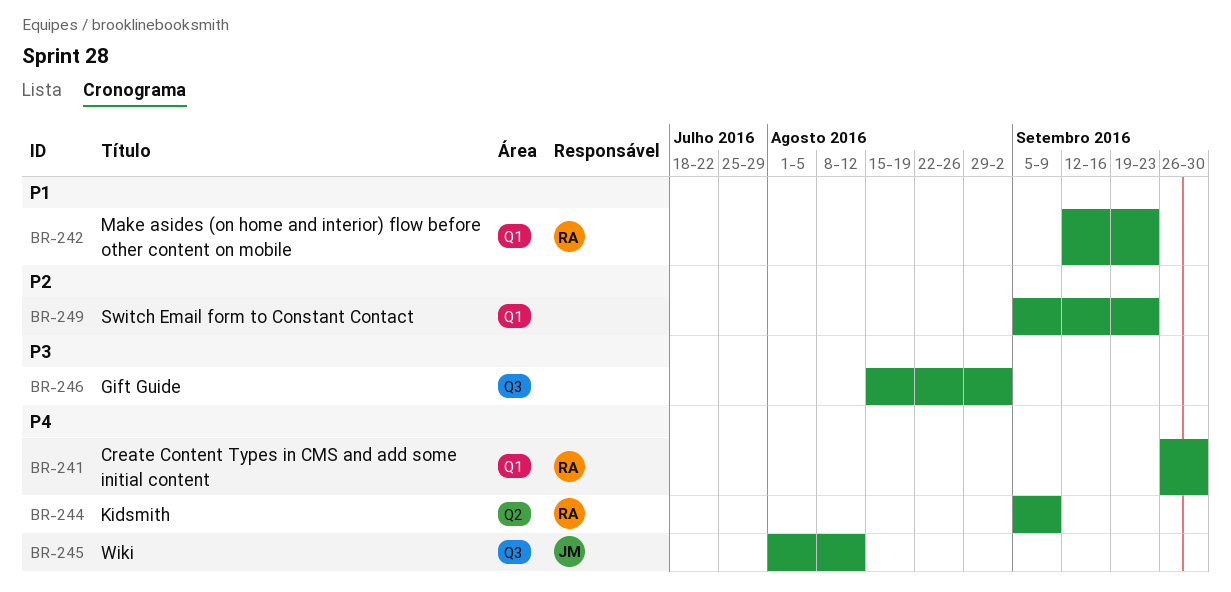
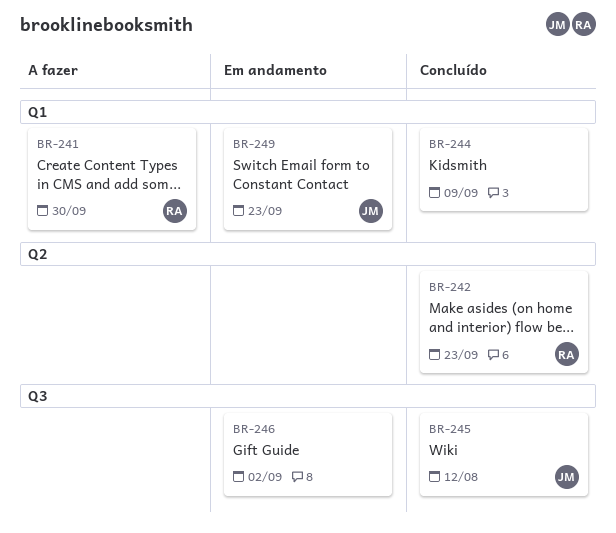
BR-242, label: Q1 -> Q2
BR-244, owner: RA -> none
BR-244, label: Q2 -> Q1
BR-249, owner: none -> JM

